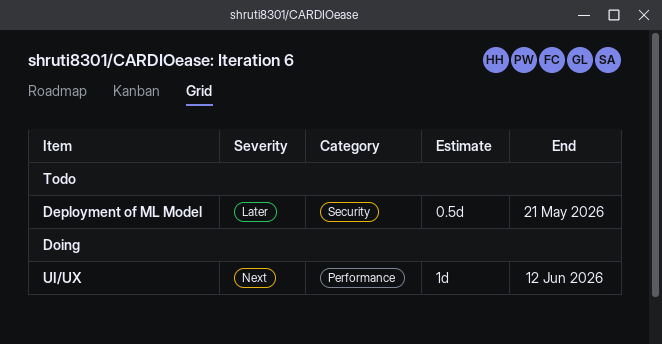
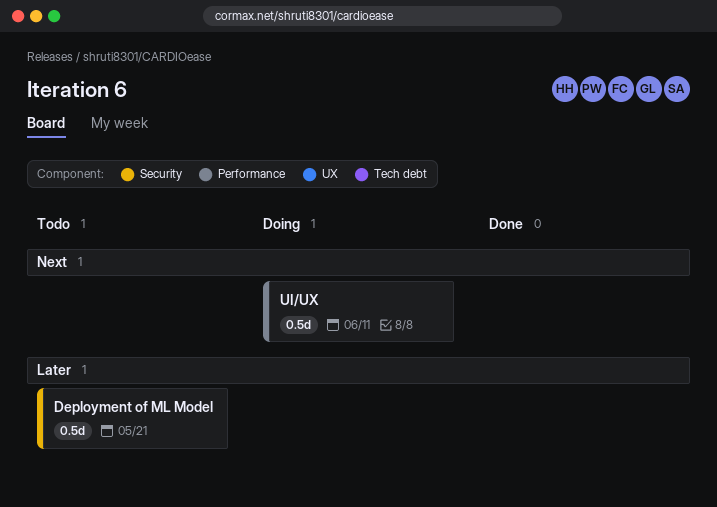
UI/UX, estimate: 1d -> 0.5d
UI/UX, due: Jun 12 -> Jun 11

